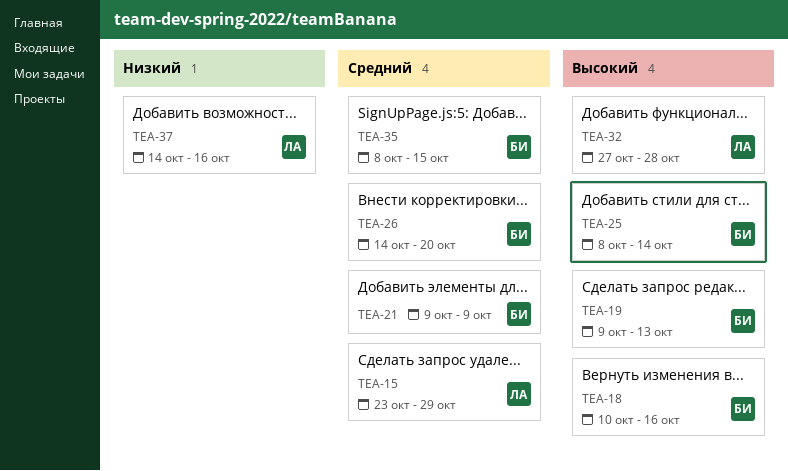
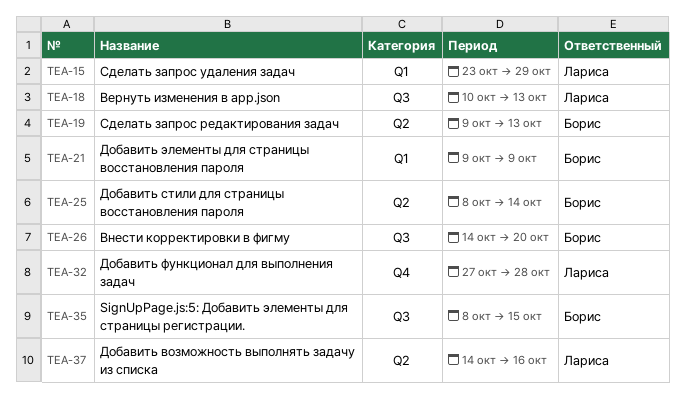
TEA-18, owner: Борис -> Лариса
TEA-18, due: Oct 16 -> Oct 13

